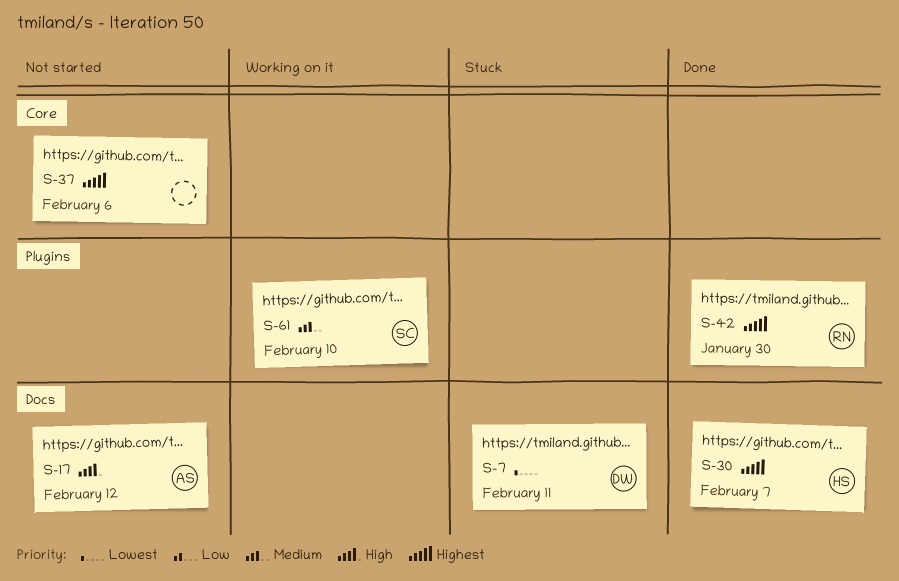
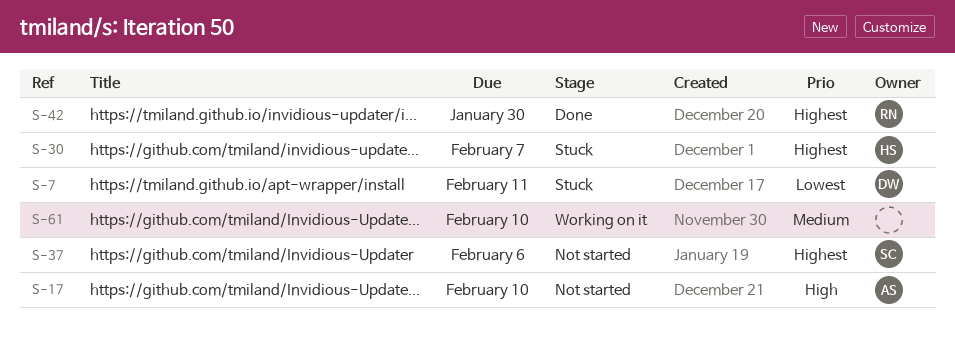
S-17, due: Feb 12 -> Feb 10
S-30, status: Done -> Stuck
S-37, owner: none -> SC
S-61, owner: SC -> none

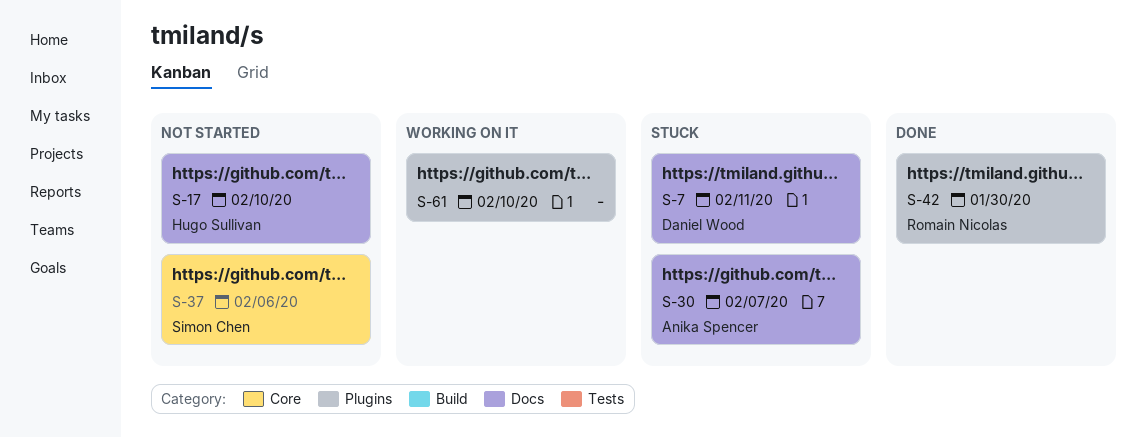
S-17, owner: Anika Spencer -> Hugo Sullivan
S-30, owner: Hugo Sullivan -> Anika Spencer

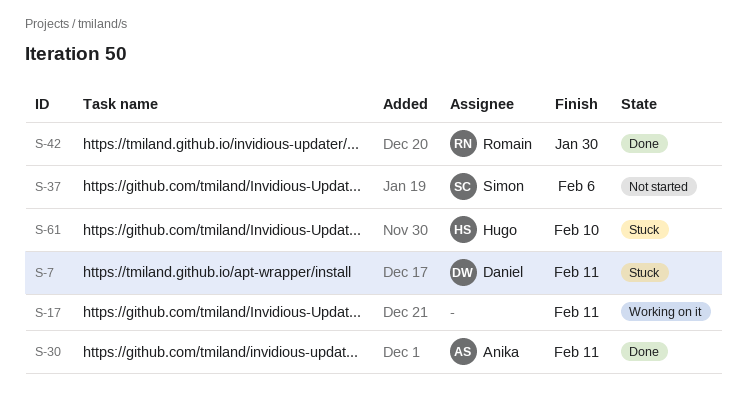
S-17, status: Not started -> Working on it
S-17, owner: Hugo Sullivan -> none
S-17, due: Feb 10 -> Feb 11
S-30, status: Stuck -> Done
S-30, due: Feb 7 -> Feb 11
S-61, status: Working on it -> Stuck
S-61, owner: none -> Hugo Sullivan

